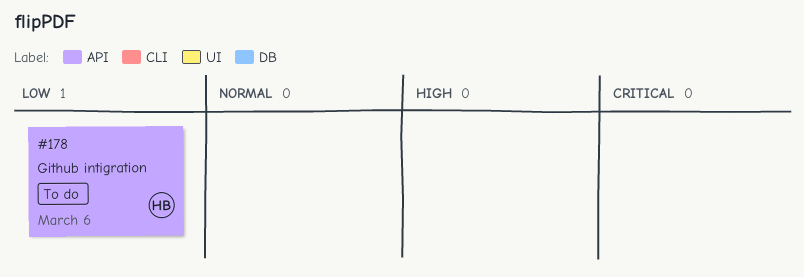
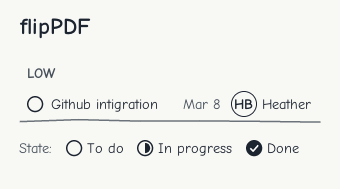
Github intigration, due: Mar 6 -> Mar 8

